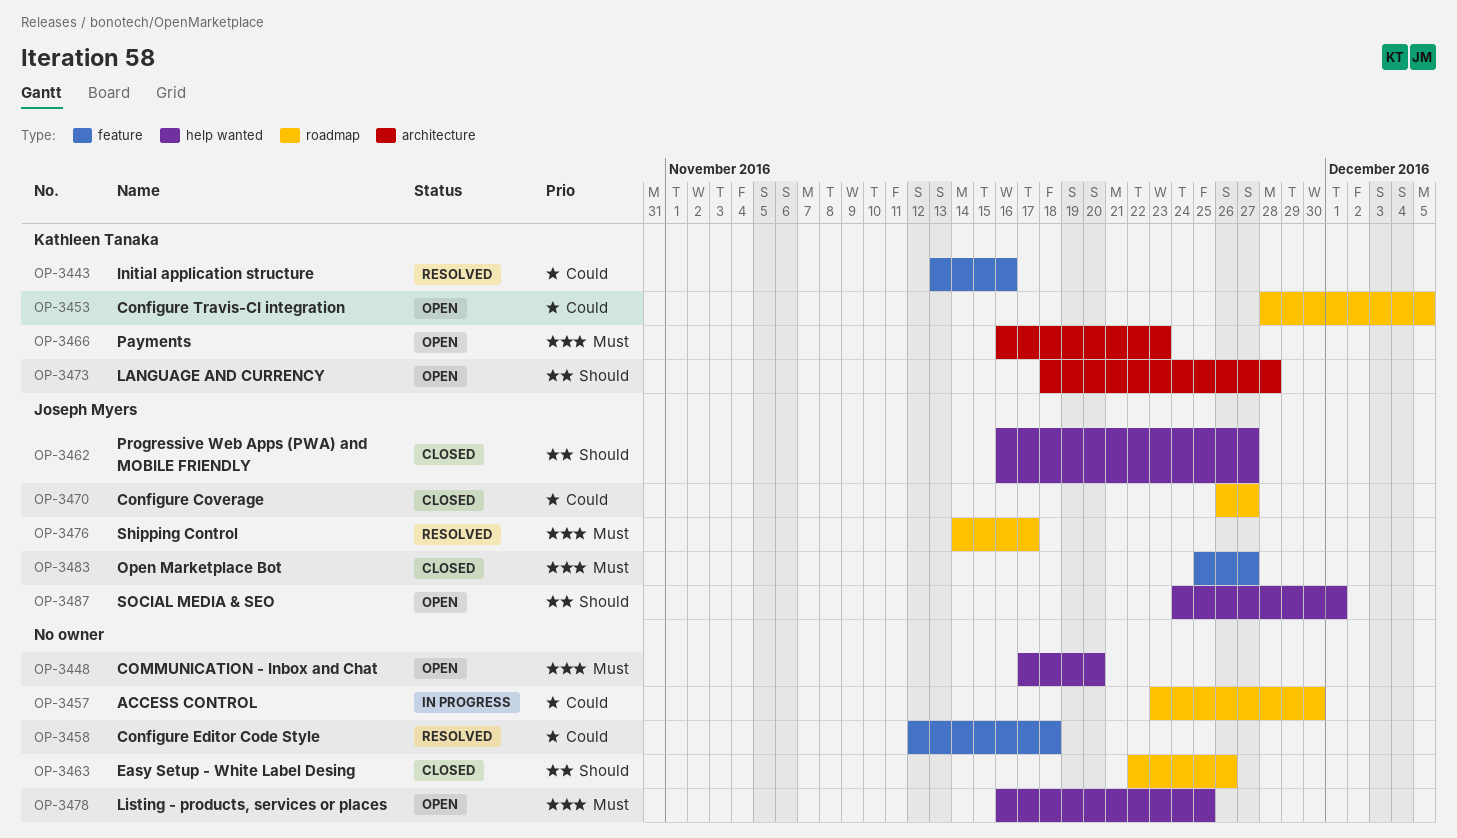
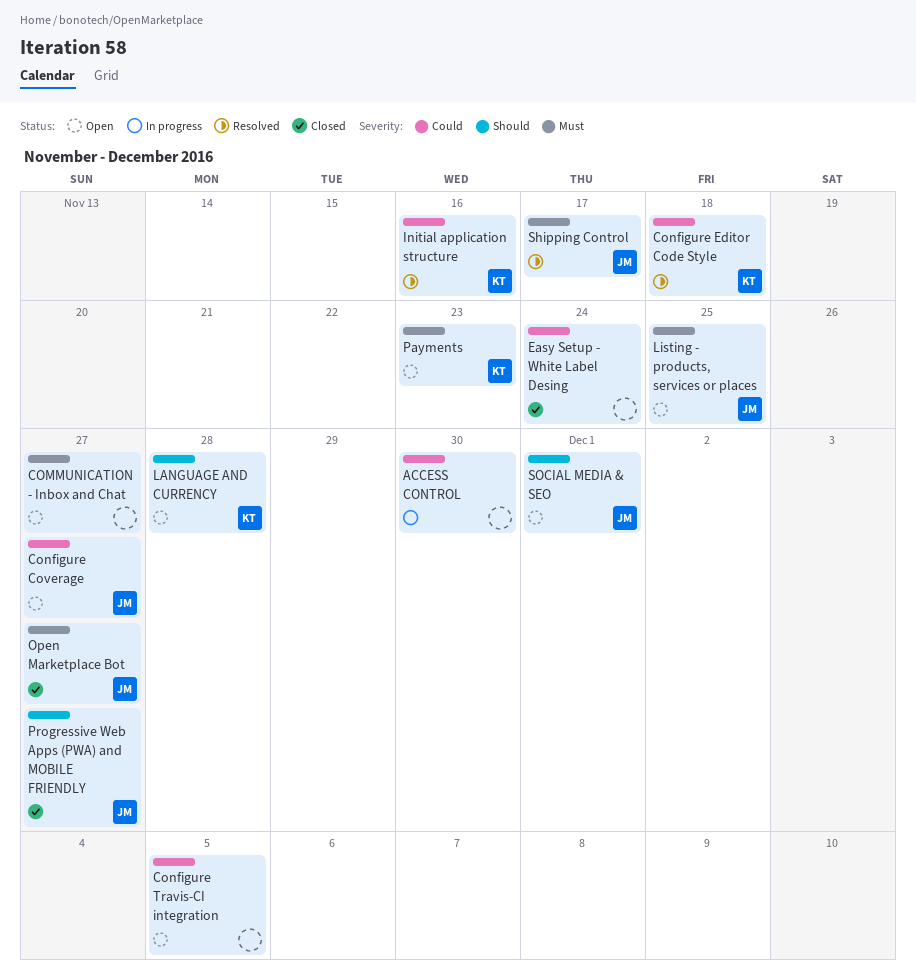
COMMUNICATION - Inbox and Chat, due: Nov 20 -> Nov 27
Configure Coverage, status: Closed -> Open
Configure Editor Code Style, owner: none -> Kathleen Tanaka
Configure Travis-CI integration, owner: Kathleen Tanaka -> none
Easy Setup - White Label Desing, priority: Should -> Could
Easy Setup - White Label Desing, due: Nov 26 -> Nov 24
Listing - products, services or places, owner: none -> Joseph Myers

